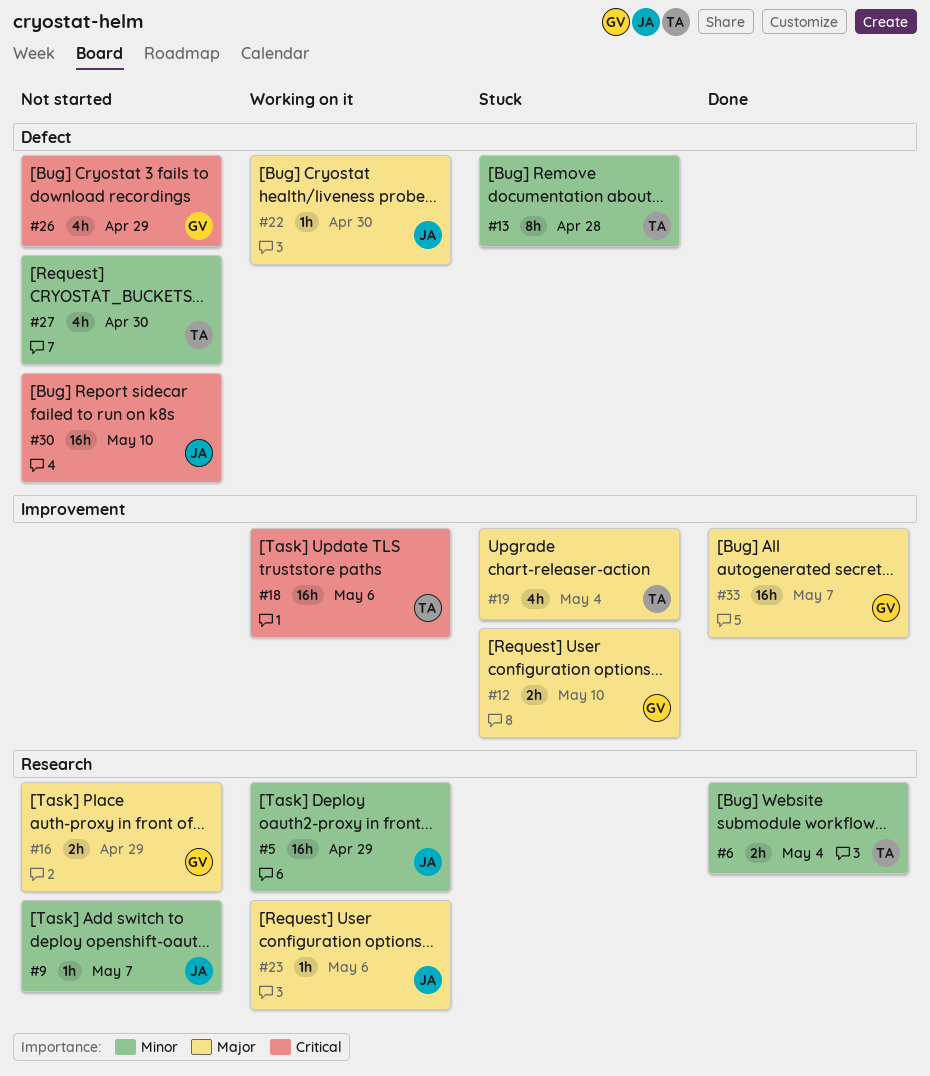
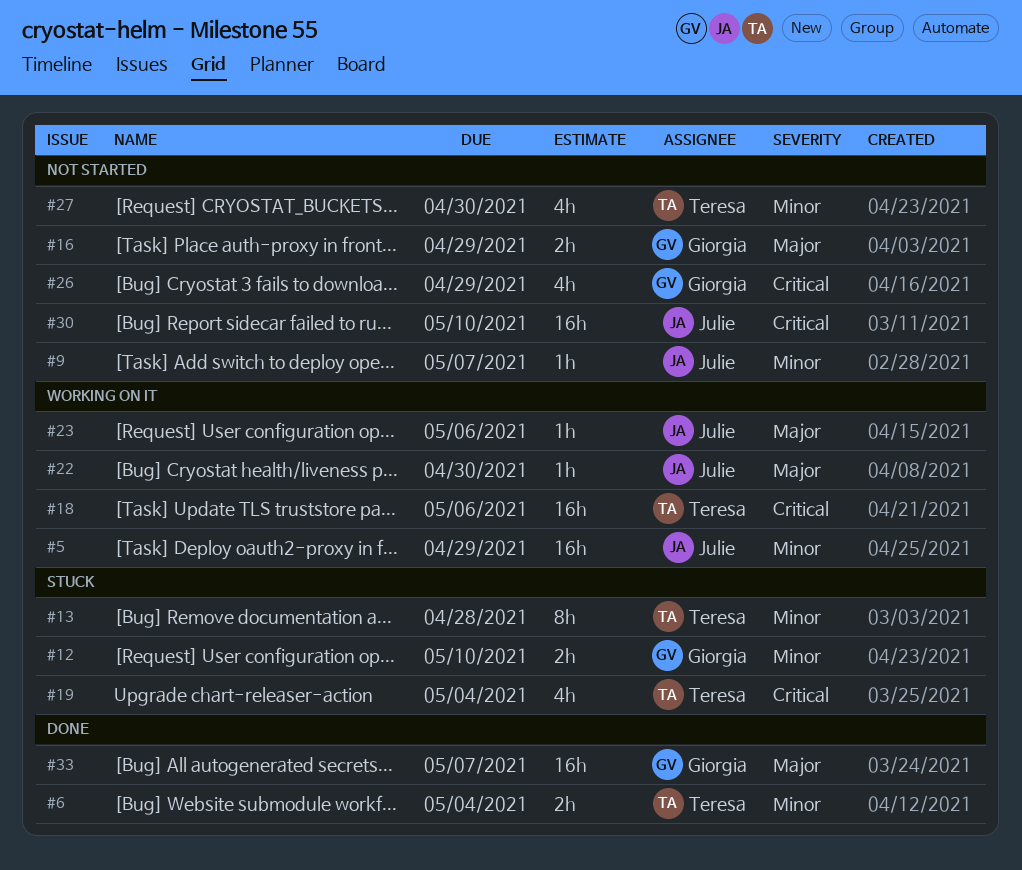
#12, priority: Major -> Minor
#19, priority: Major -> Critical

